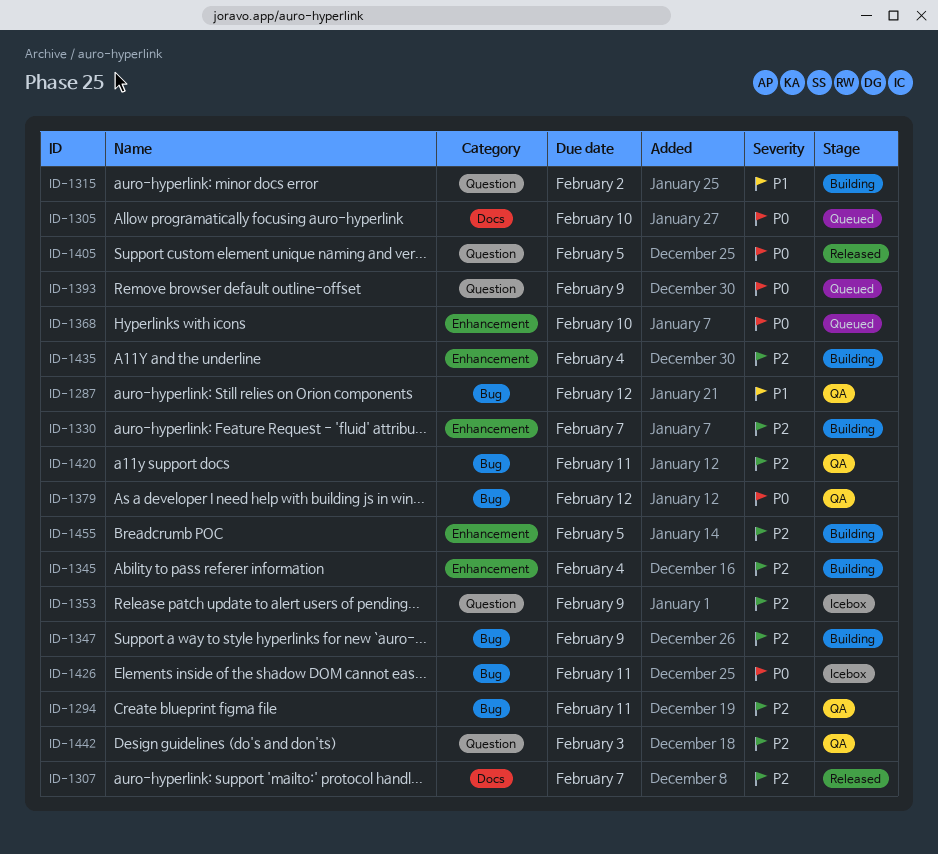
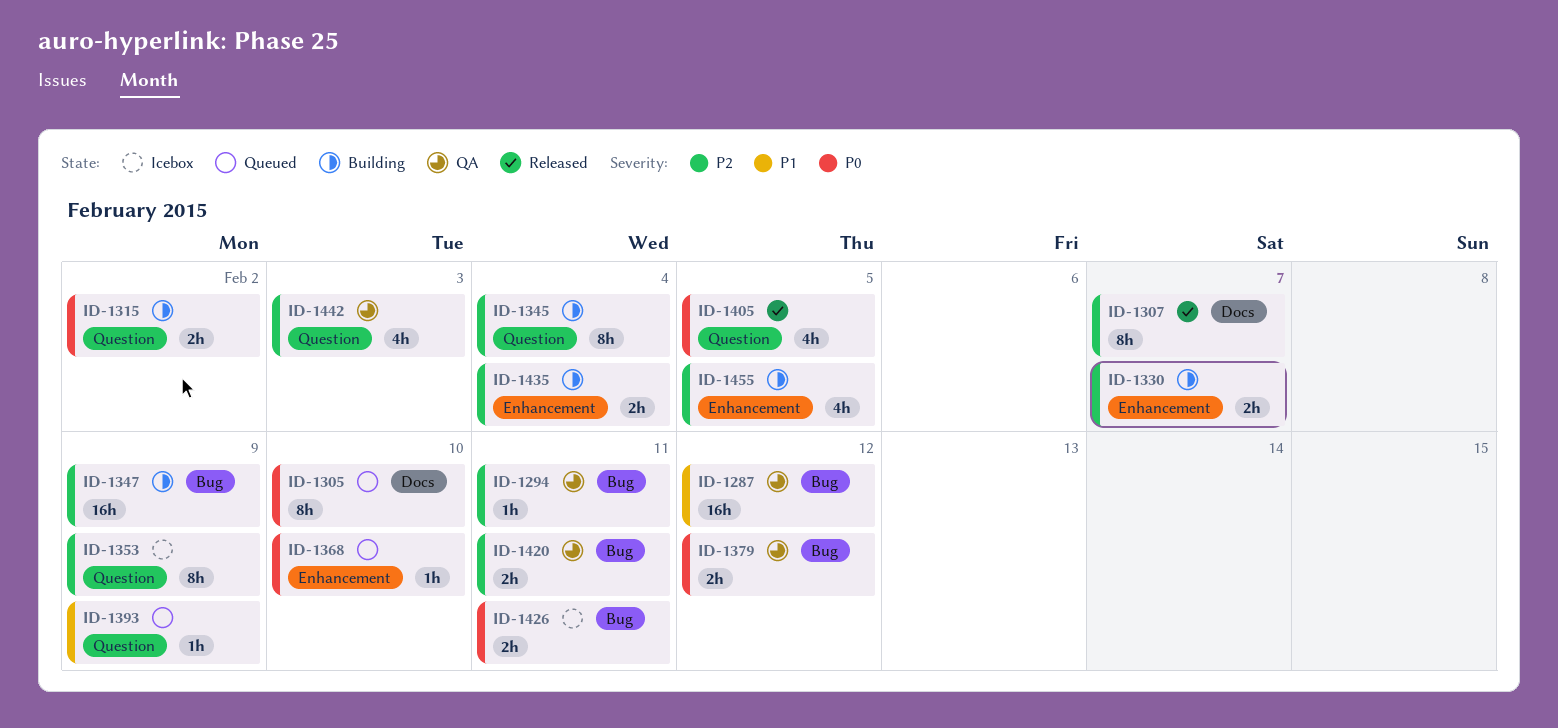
ID-1315, priority: P1 -> P0
ID-1345, label: Enhancement -> Question
ID-1393, priority: P0 -> P1

